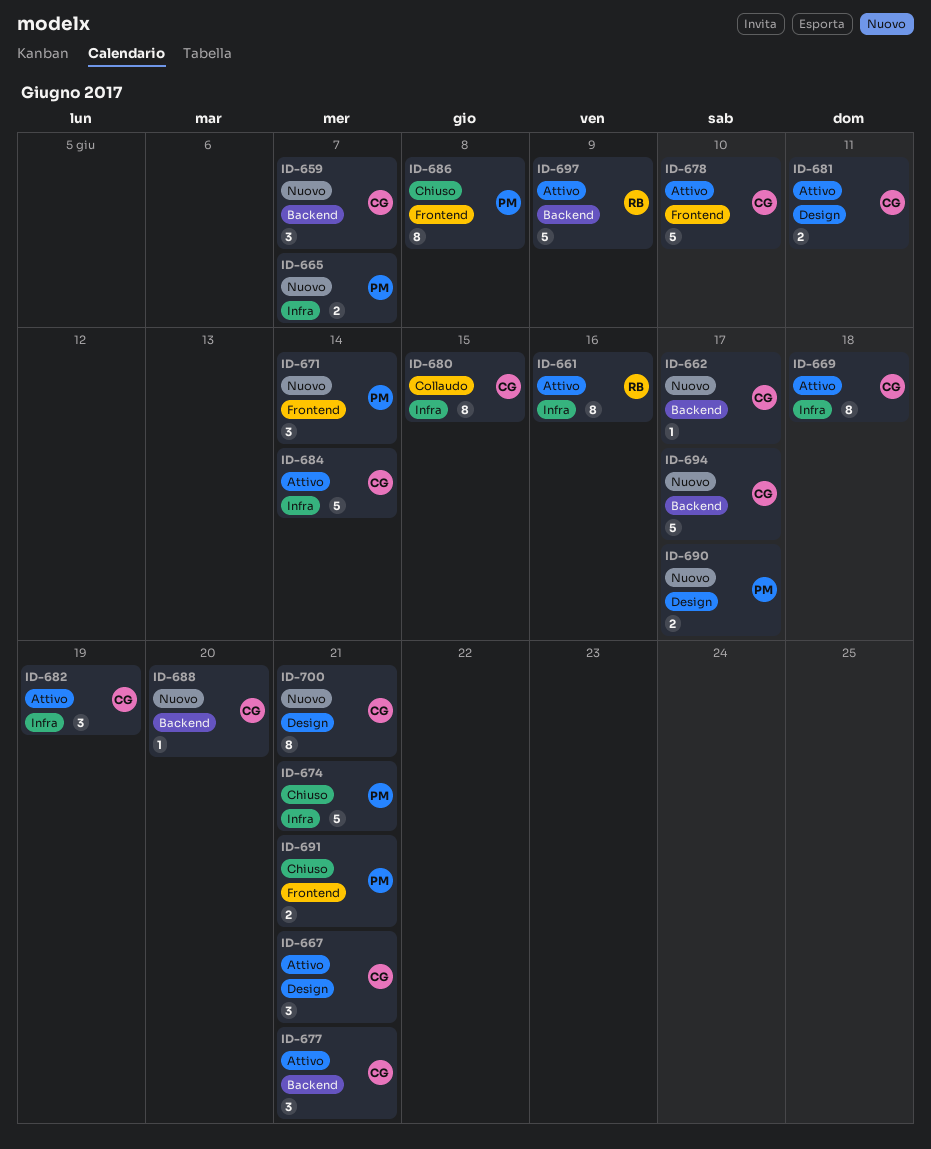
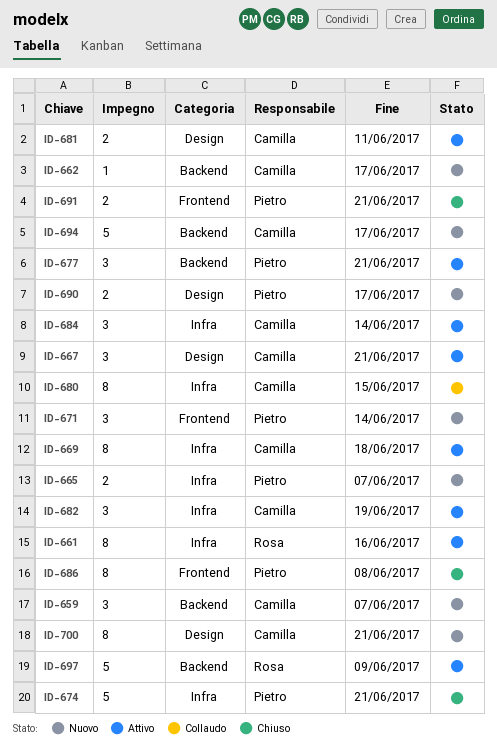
ID-677, owner: Camilla -> Pietro
ID-678: present -> none
ID-684, estimate: 5 -> 3
ID-688: present -> none

